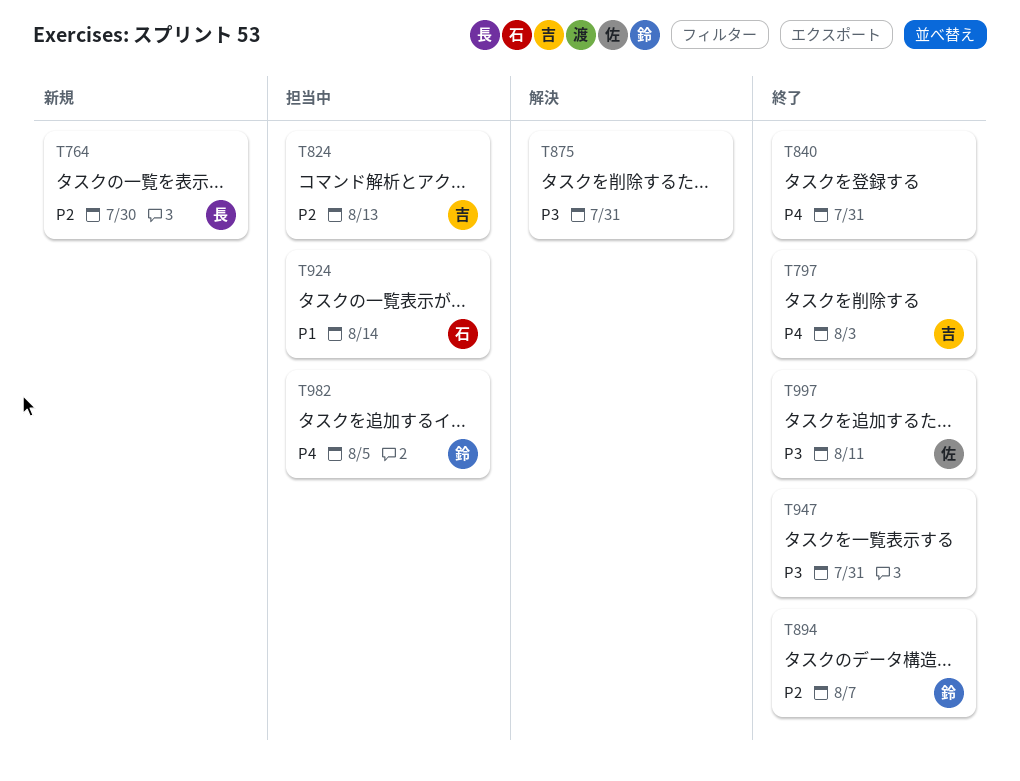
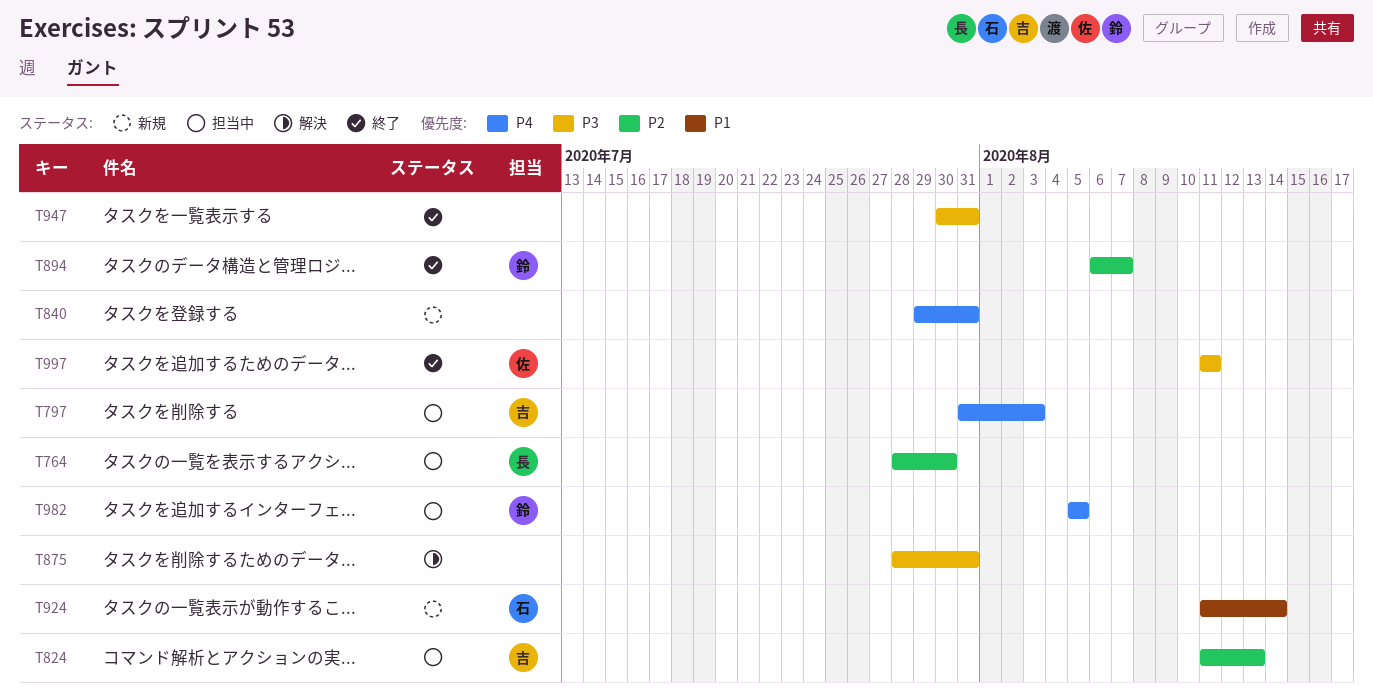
T764, status: 新規 -> 担当中
T797, status: 終了 -> 担当中
T840, status: 終了 -> 新規
T924, status: 担当中 -> 新規

